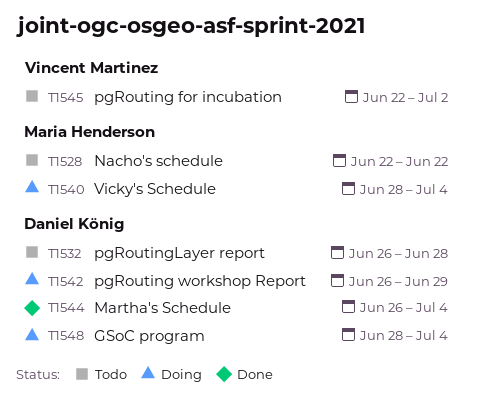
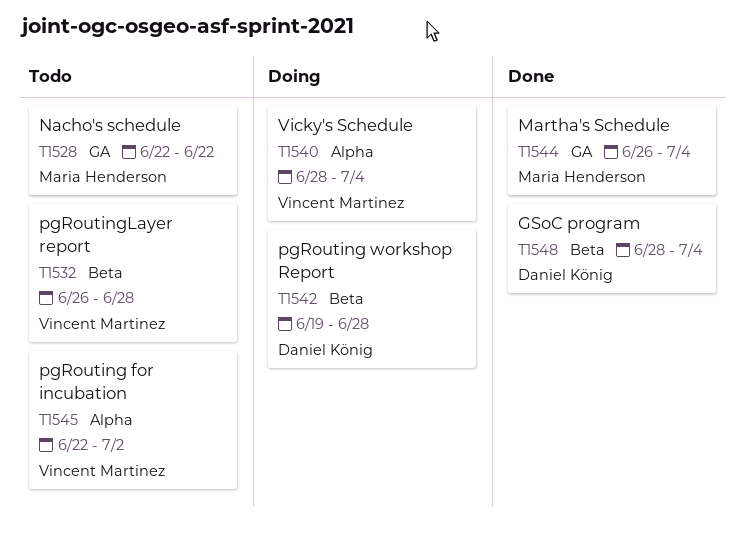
T1532, owner: Daniel König -> Vincent Martinez
T1540, owner: Maria Henderson -> Vincent Martinez
T1542, start: Jun 26 -> Jun 19
T1542, due: Jun 29 -> Jun 28
T1544, owner: Daniel König -> Maria Henderson
T1548, status: Doing -> Done

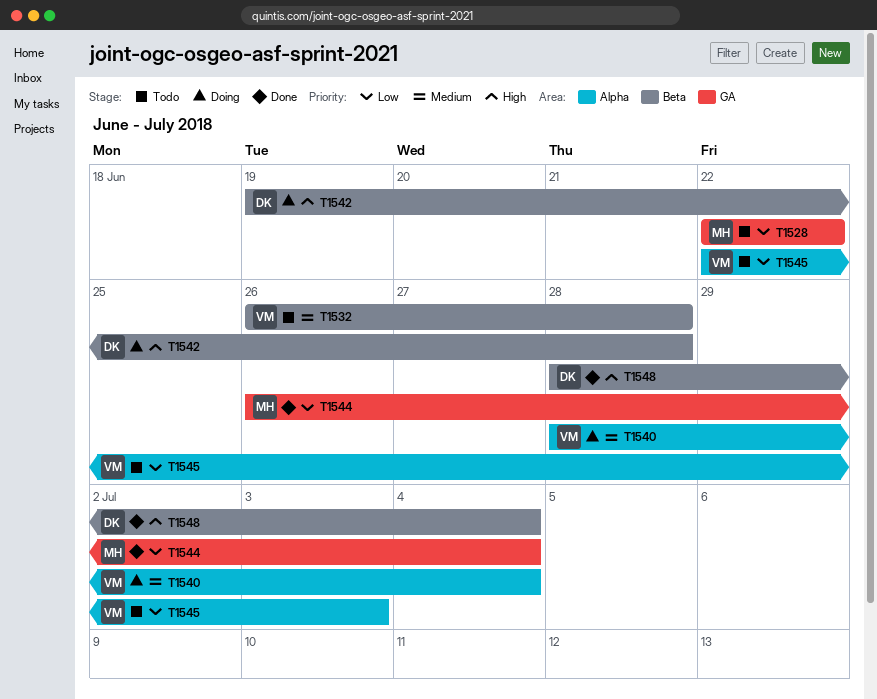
T1545, due: Jul 2 -> Jul 3

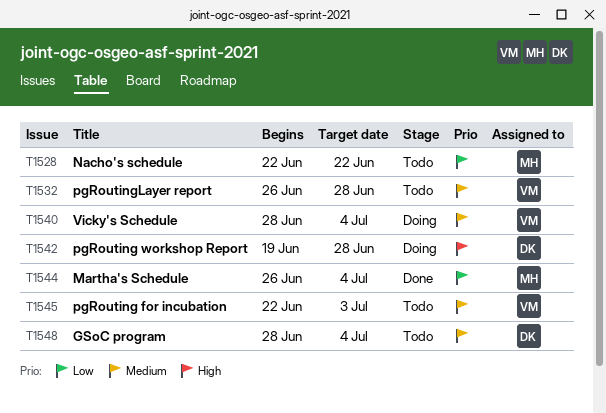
T1545, priority: Low -> Medium
T1548, status: Done -> Todo
T1548, priority: High -> Medium

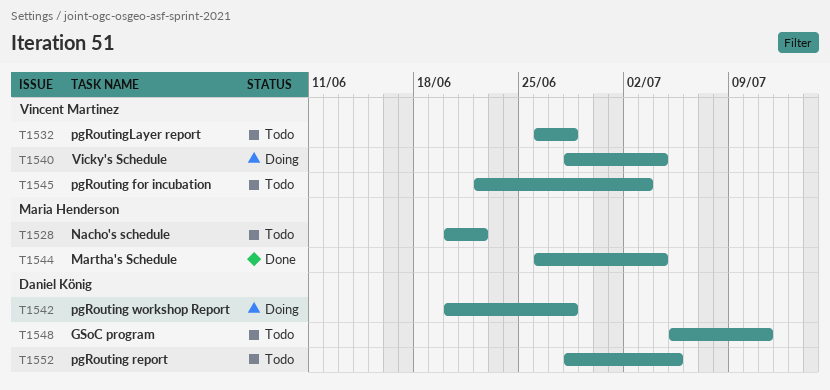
T1528, start: Jun 22 -> Jun 20
T1542, start: Jun 19 -> Jun 20
T1548, start: Jun 28 -> Jul 5
T1548, due: Jul 4 -> Jul 11
T1552: none -> present

